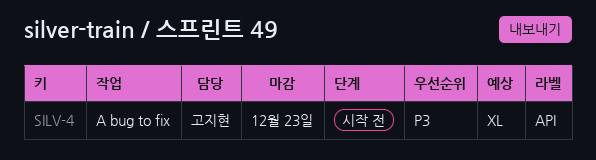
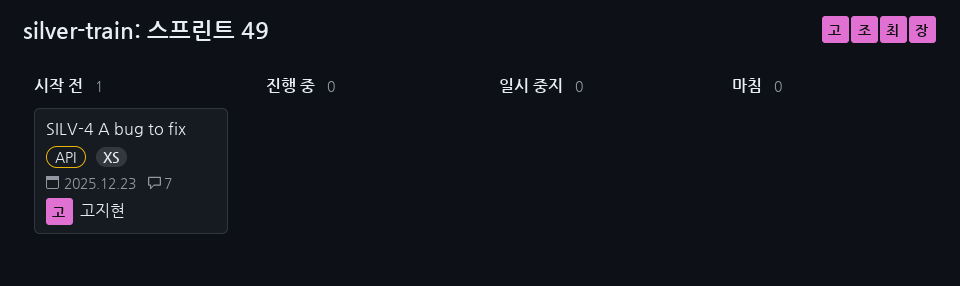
SILV-4, estimate: XL -> XS

